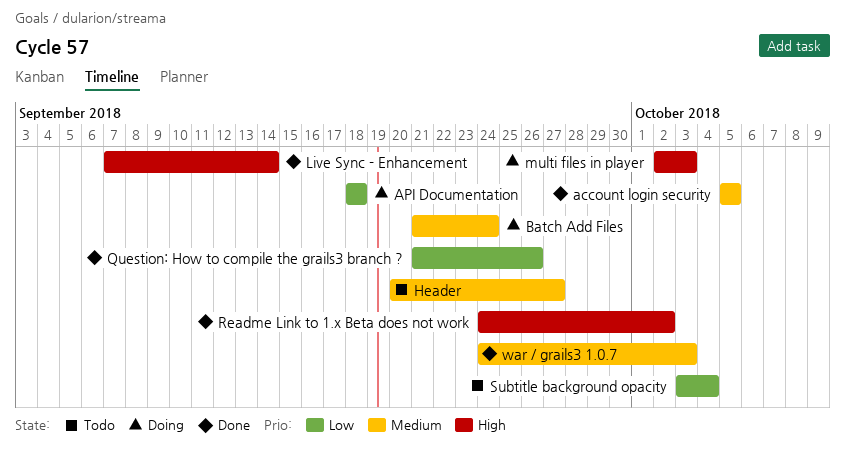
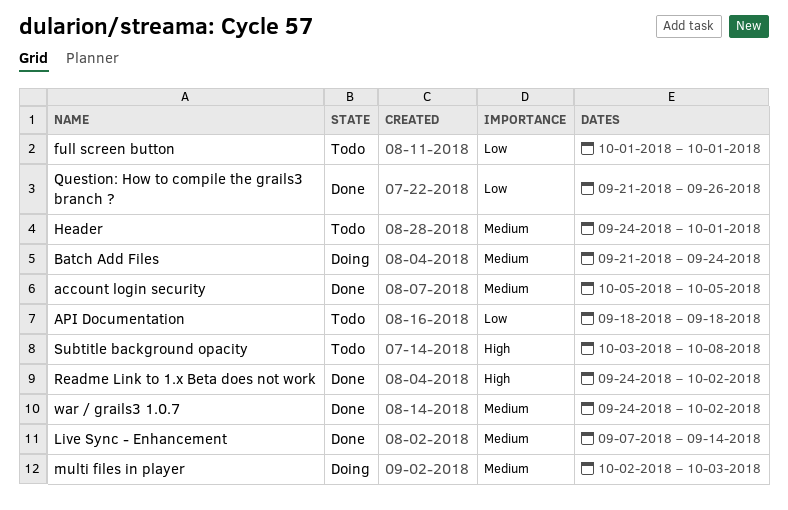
API Documentation, status: Doing -> Todo
full screen button: none -> present
Header, start: Sep 20 -> Sep 24
Header, due: Sep 27 -> Oct 1
Live Sync - Enhancement, priority: High -> Medium
multi files in player, priority: High -> Medium
Subtitle background opacity, priority: Low -> High
Subtitle background opacity, due: Oct 4 -> Oct 8
war / grails3 1.0.7, due: Oct 3 -> Oct 2

